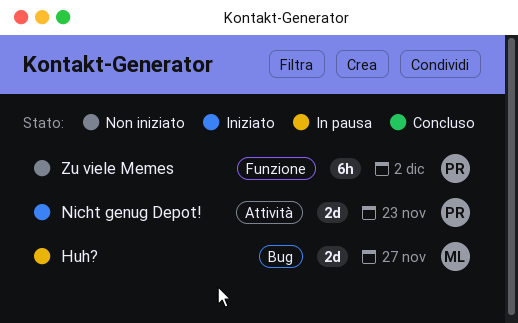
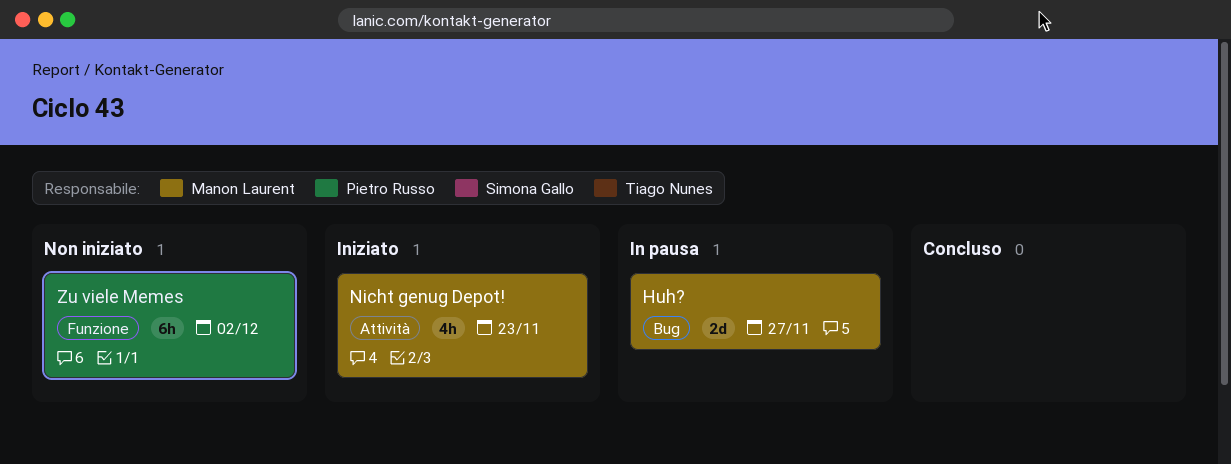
Nicht genug Depot!, owner: Pietro Russo -> Manon Laurent
Nicht genug Depot!, estimate: 2d -> 4h

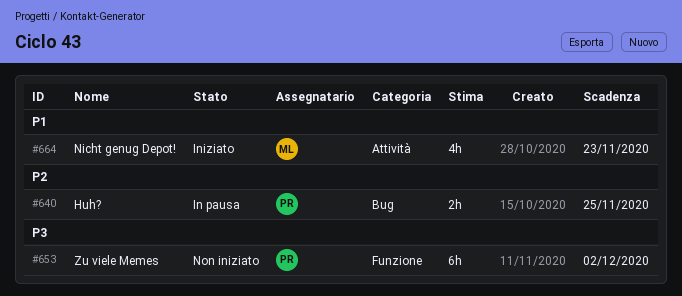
Huh?, owner: Manon Laurent -> Pietro Russo
Huh?, estimate: 2d -> 2h
Huh?, due: Nov 27 -> Nov 25

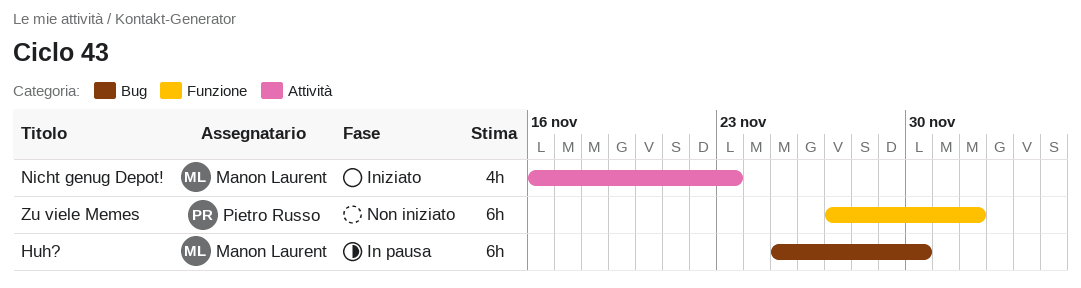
Huh?, owner: Pietro Russo -> Manon Laurent
Huh?, estimate: 2h -> 6h
Huh?, due: Nov 25 -> Nov 30

